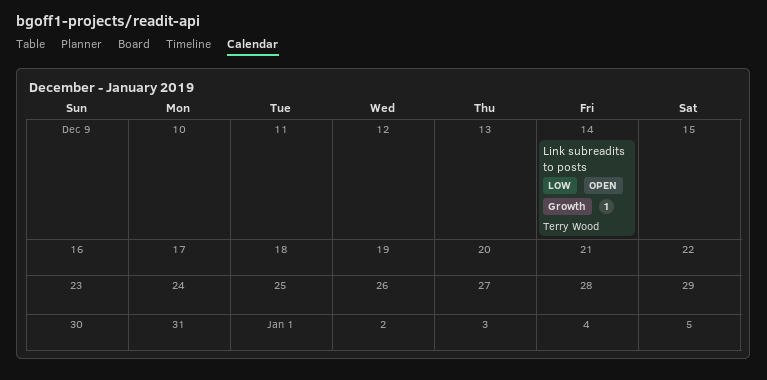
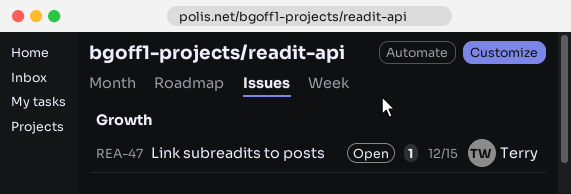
Link subreadits to posts, due: Dec 14 -> Dec 15

